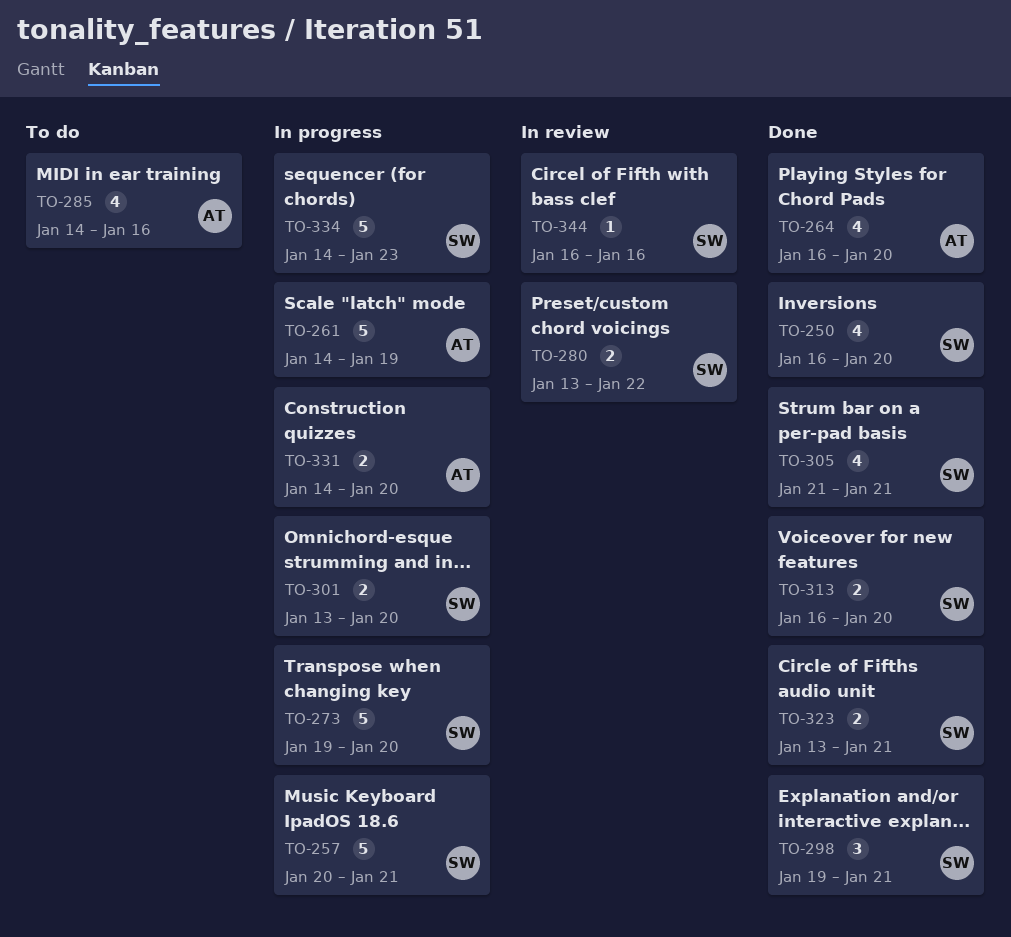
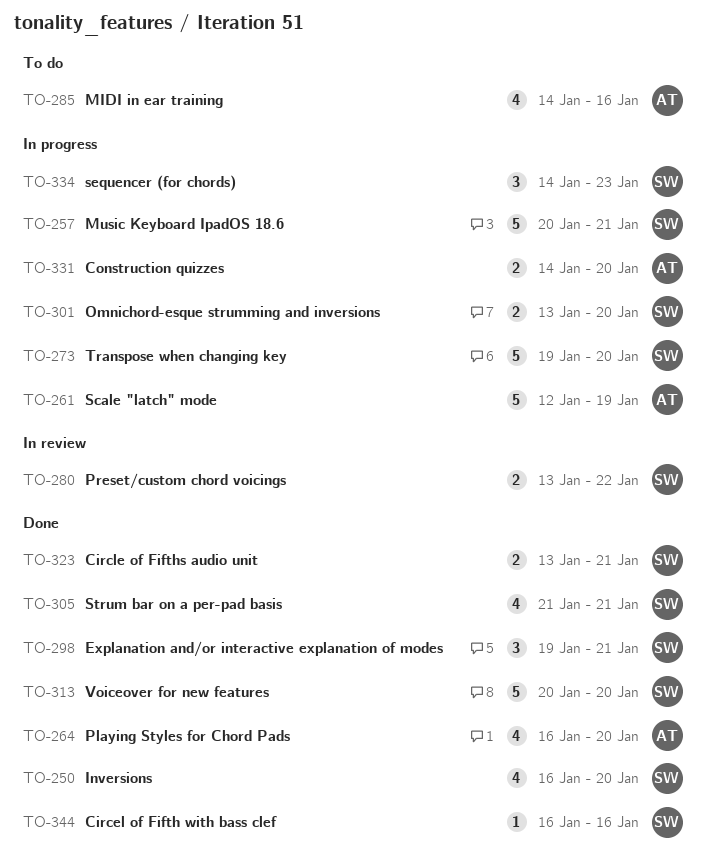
TO-261, start: Jan 14 -> Jan 12
TO-313, estimate: 2 -> 5
TO-313, start: Jan 16 -> Jan 20
TO-334, estimate: 5 -> 3
TO-344, status: In review -> Done

